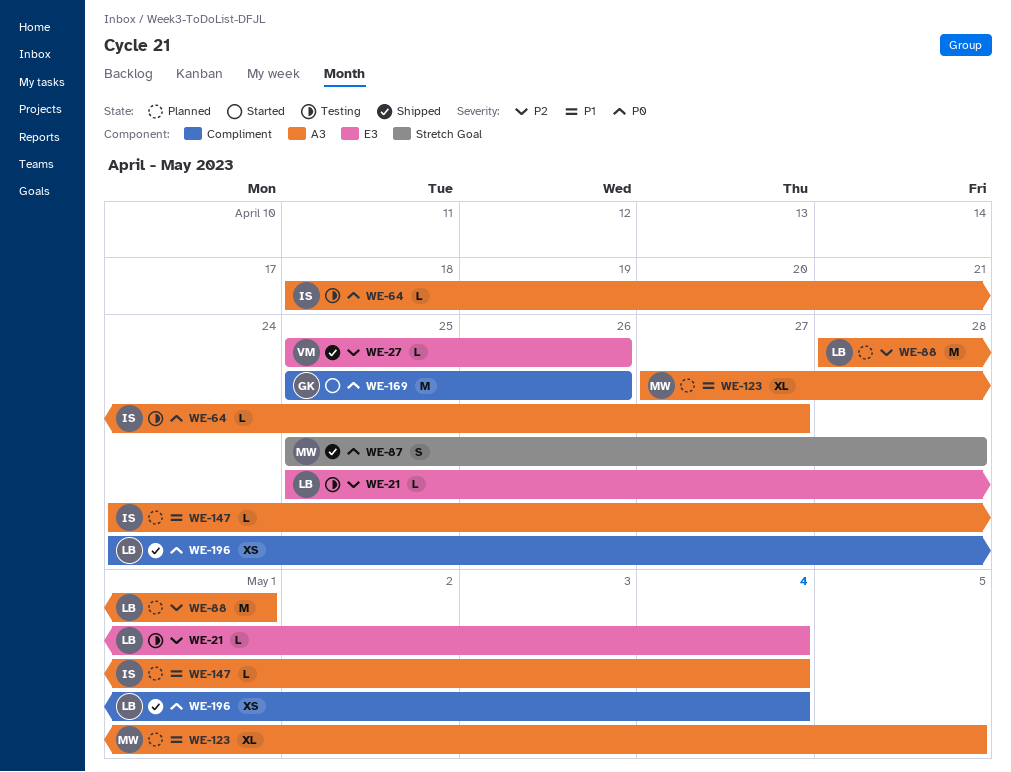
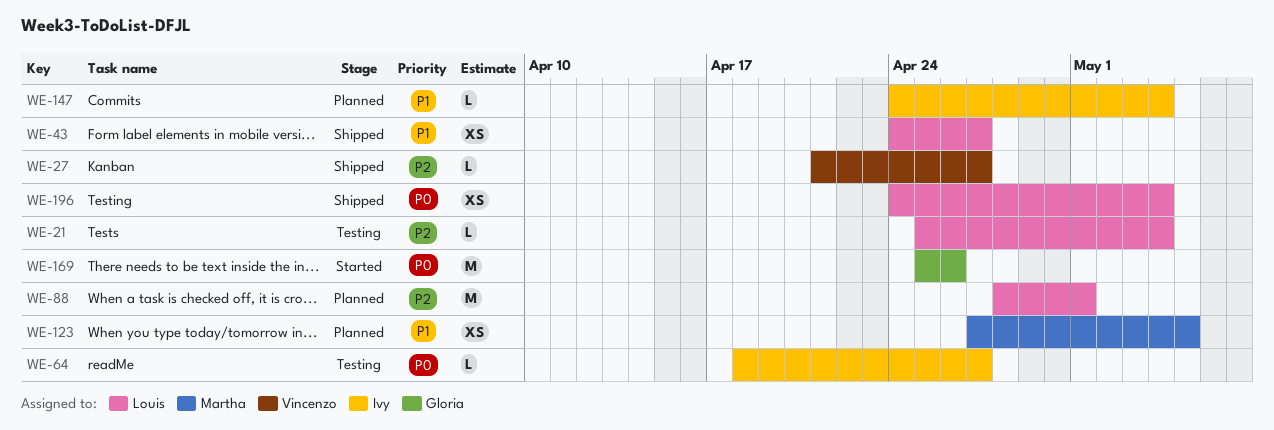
WE-27, start: Apr 25 -> Apr 21
WE-27, due: Apr 26 -> Apr 27
WE-43: none -> present
WE-87: present -> none
WE-123, estimate: XL -> XS

